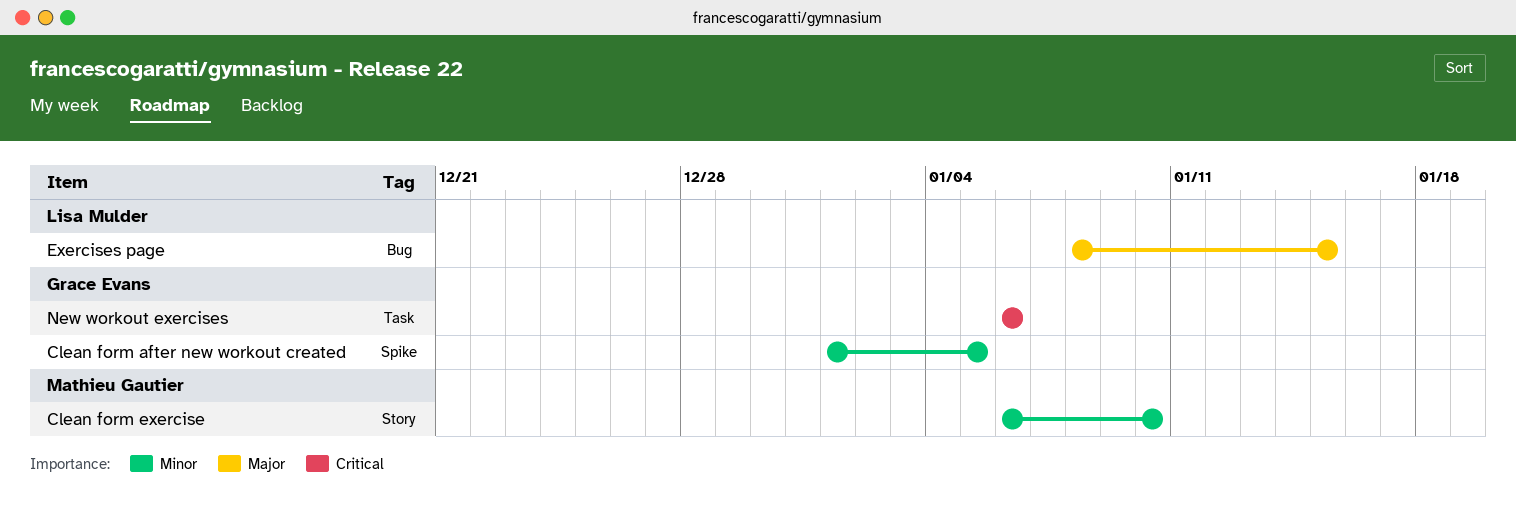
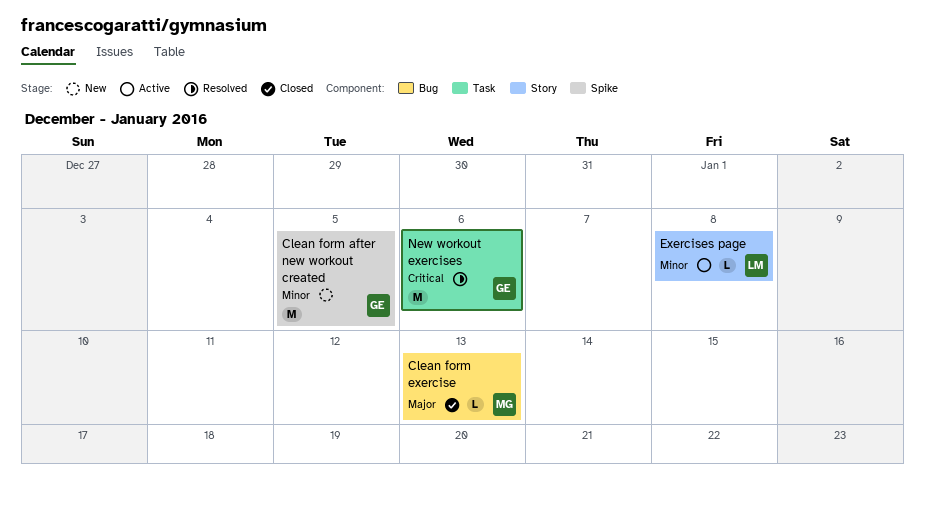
Clean form exercise, priority: Minor -> Major
Clean form exercise, label: Story -> Bug
Clean form exercise, due: Jan 10 -> Jan 13
Exercises page, priority: Major -> Minor
Exercises page, label: Bug -> Story
Exercises page, due: Jan 15 -> Jan 8

